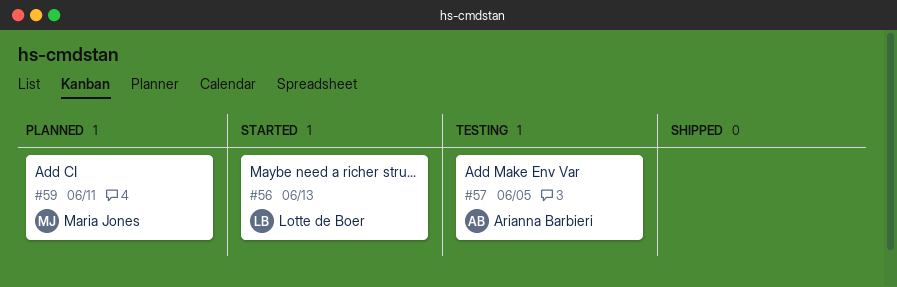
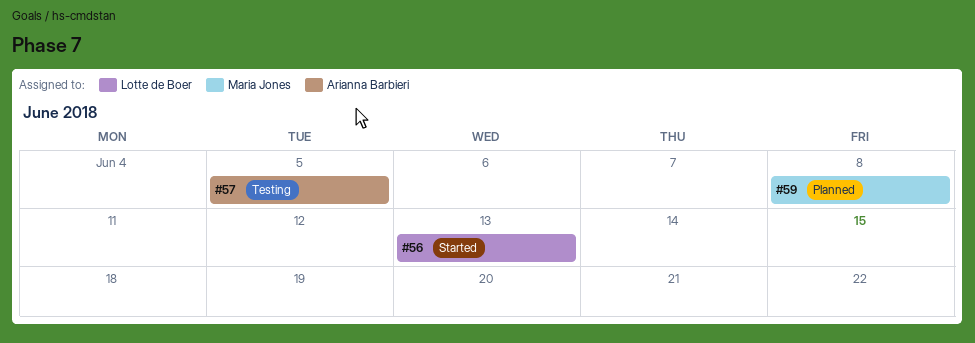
#59, due: Jun 11 -> Jun 8

